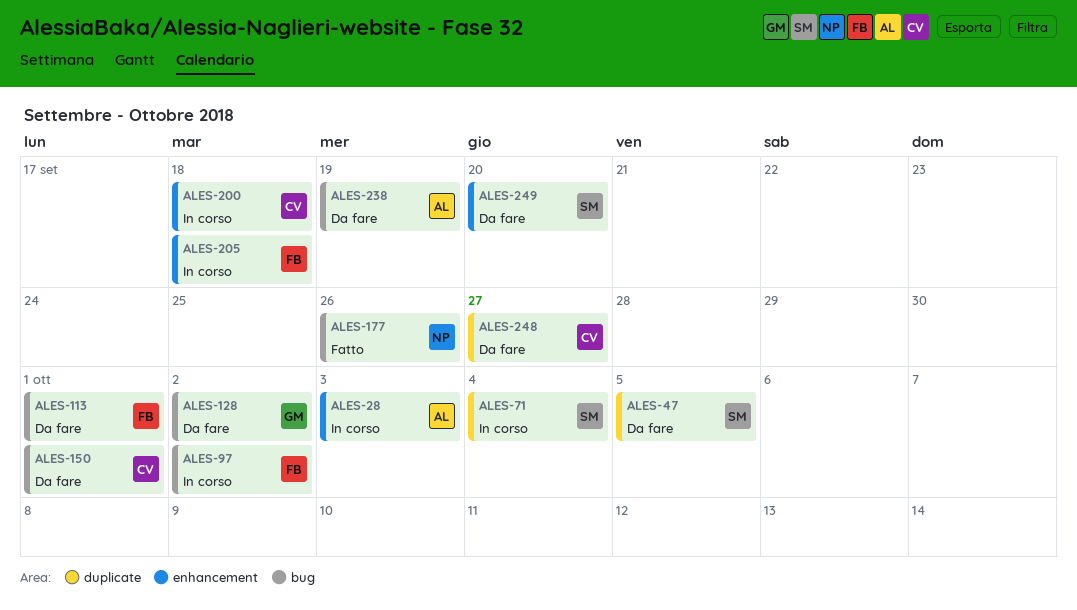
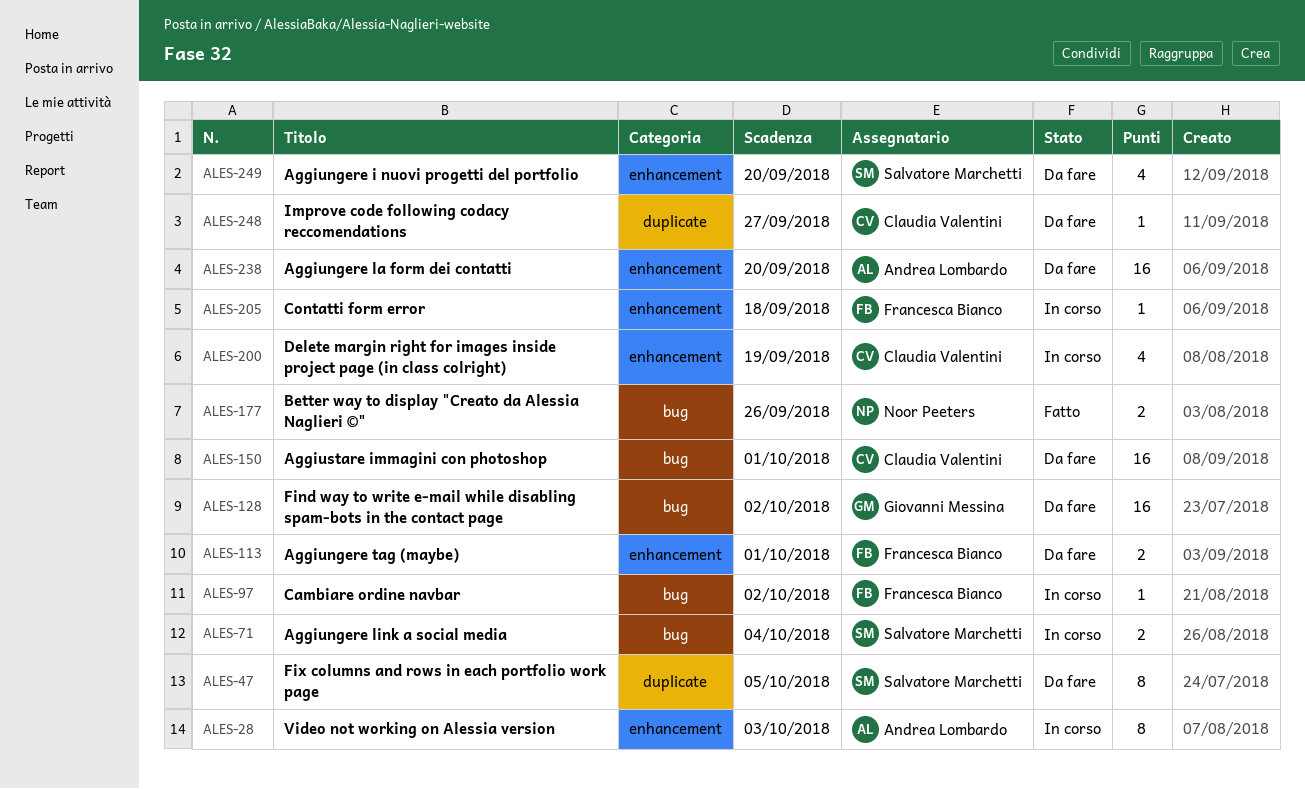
ALES-71, label: duplicate -> bug
ALES-113, label: bug -> enhancement
ALES-200, due: Sep 18 -> Sep 19
ALES-238, label: bug -> enhancement
ALES-238, due: Sep 19 -> Sep 20

